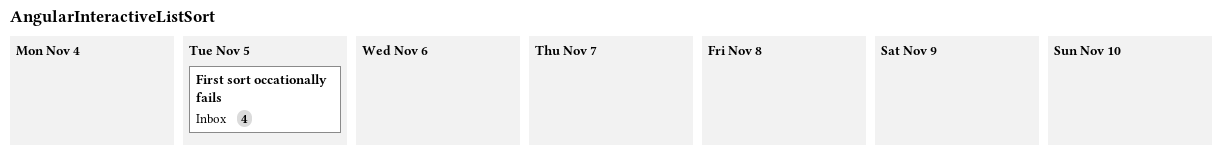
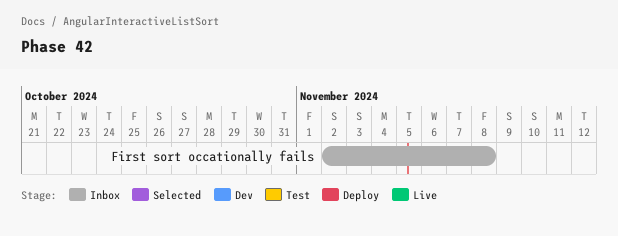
First sort occationally fails, due: Nov 5 -> Nov 8

